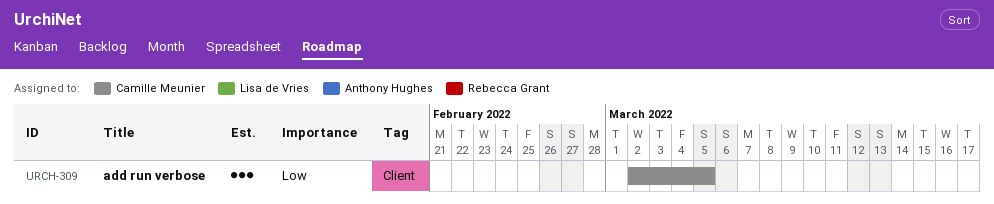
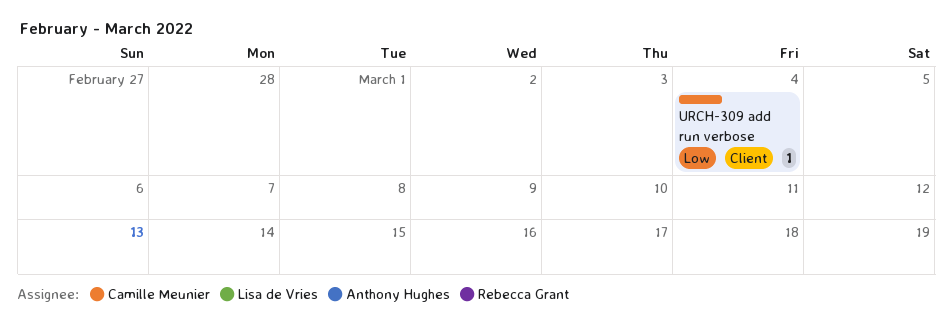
URCH-309, estimate: 3 -> 1
URCH-309, due: Mar 5 -> Mar 4

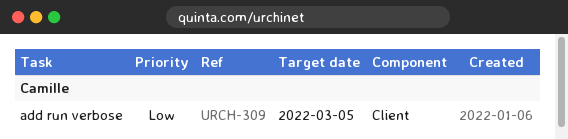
URCH-309, due: Mar 4 -> Mar 5

